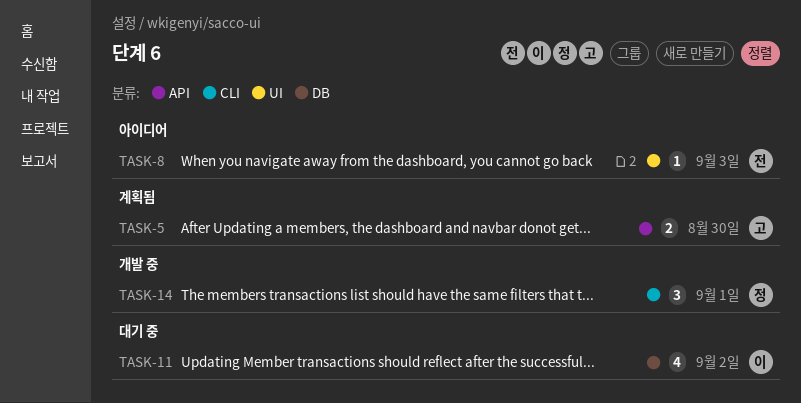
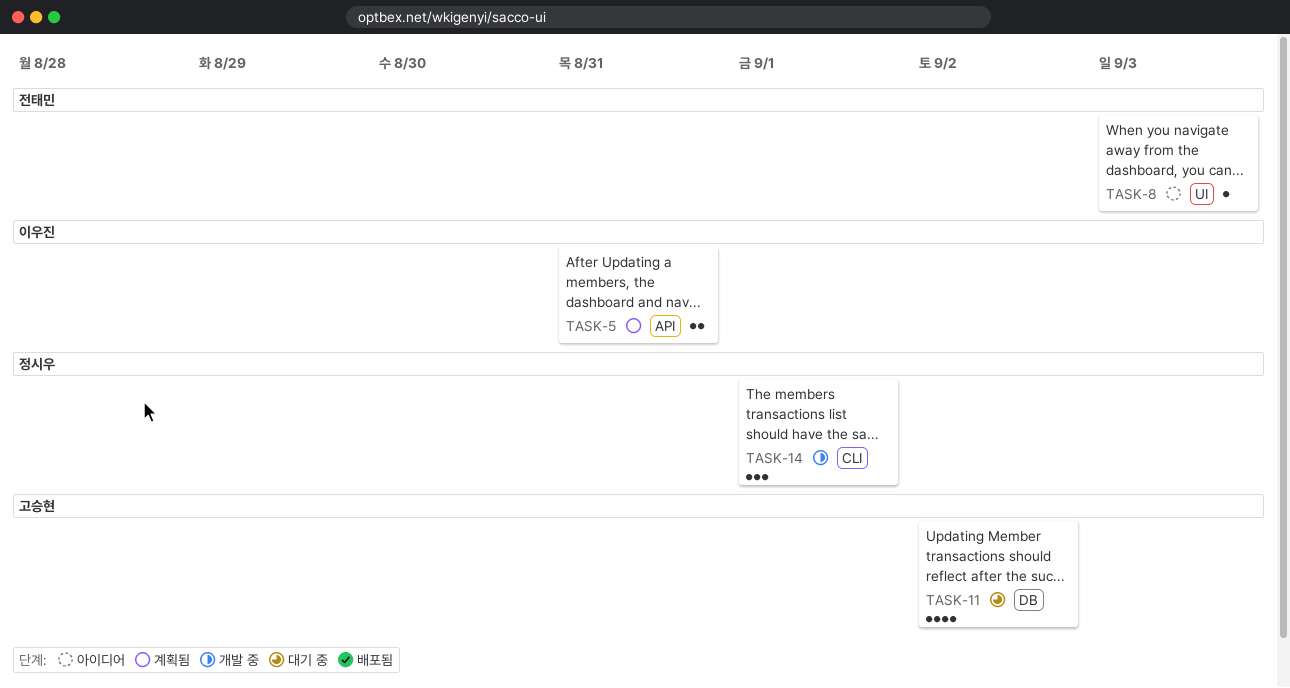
TASK-5, owner: 고승현 -> 이우진
TASK-5, due: Aug 30 -> Aug 31
TASK-11, owner: 이우진 -> 고승현

